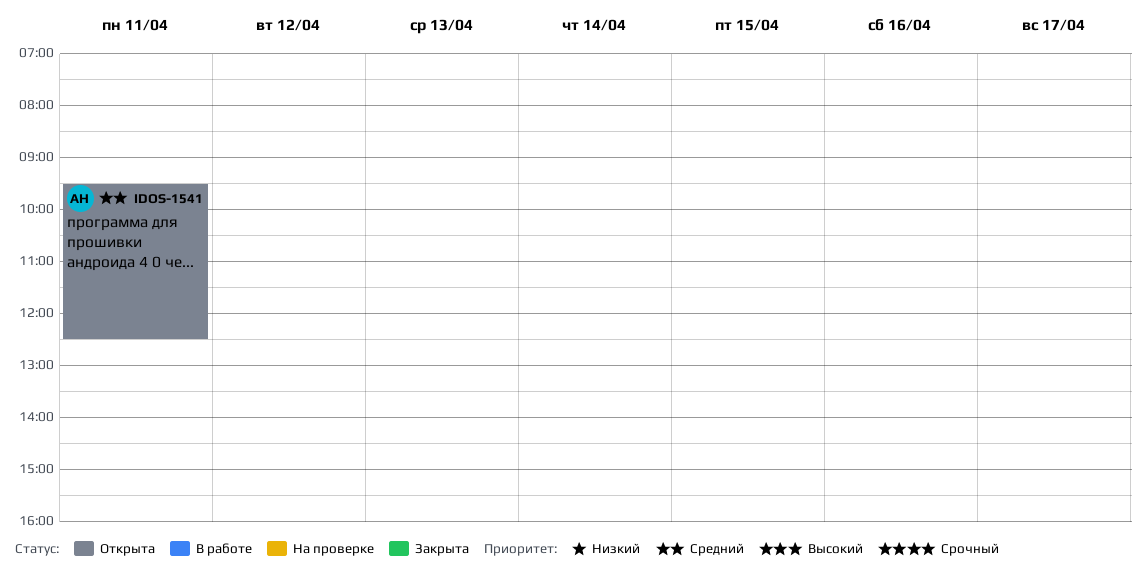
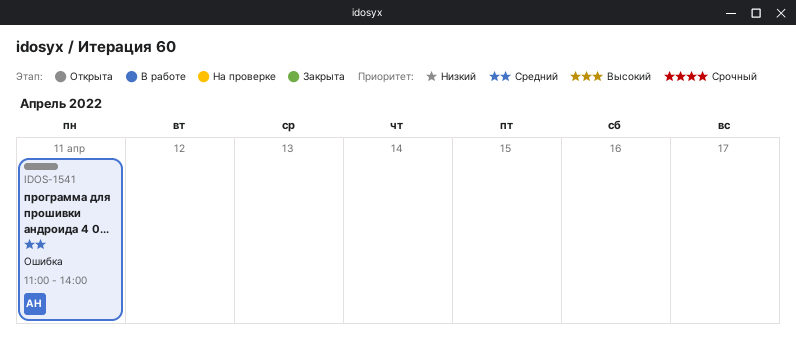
IDOS-1541, begins: 09:30 -> 11:00
IDOS-1541, ends: 12:30 -> 14:00

